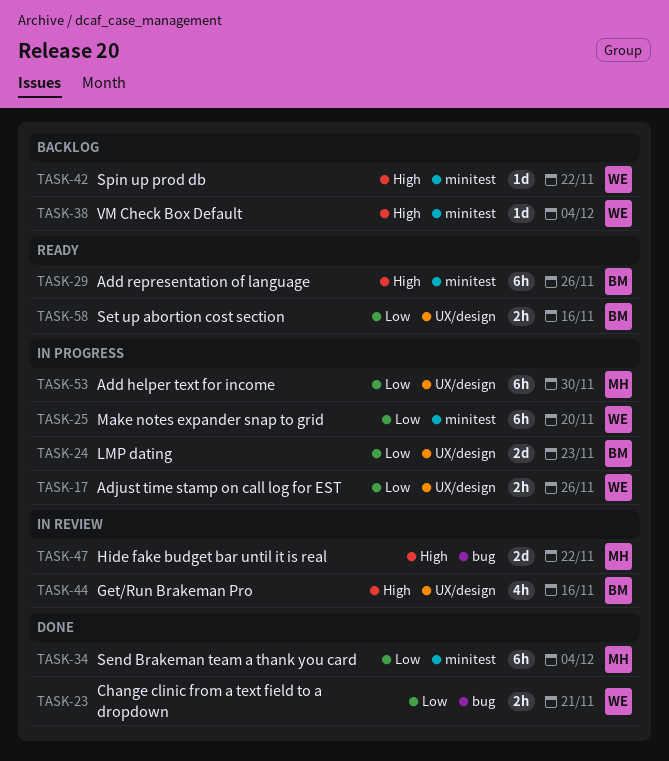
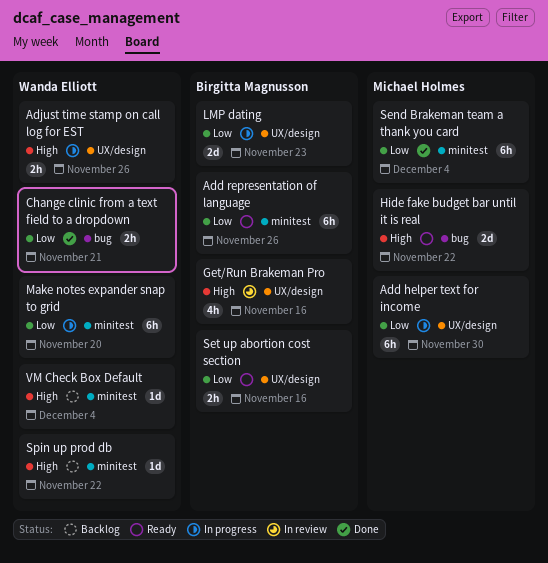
Add representation of language, priority: High -> Low
Adjust time stamp on call log for EST, priority: Low -> High
Hide fake budget bar until it is real, status: In review -> Ready

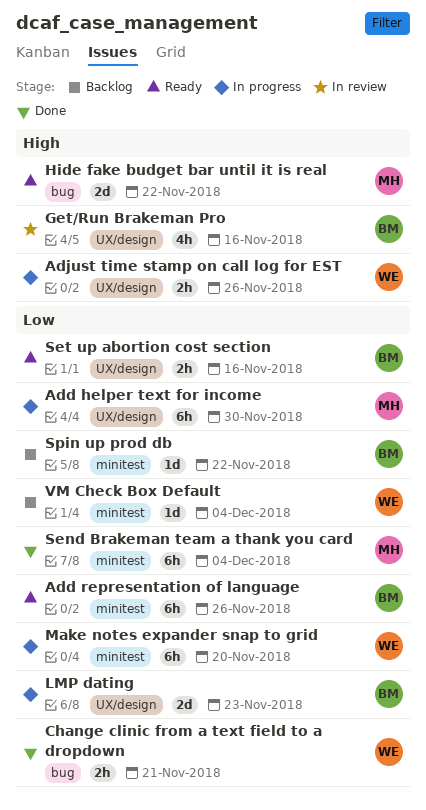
Spin up prod db, owner: Wanda Elliott -> Birgitta Magnusson
Spin up prod db, priority: High -> Low
VM Check Box Default, priority: High -> Low

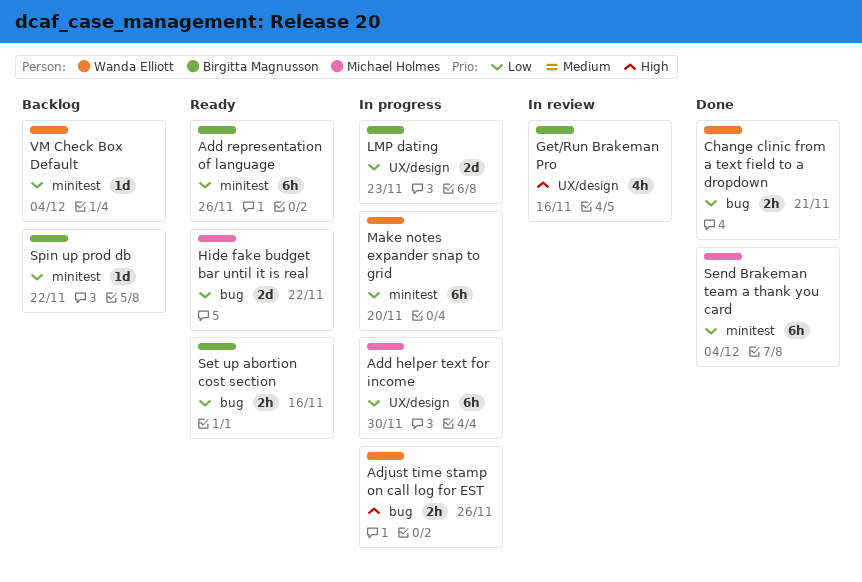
Adjust time stamp on call log for EST, label: UX/design -> bug
Hide fake budget bar until it is real, priority: High -> Low
Set up abortion cost section, label: UX/design -> bug

